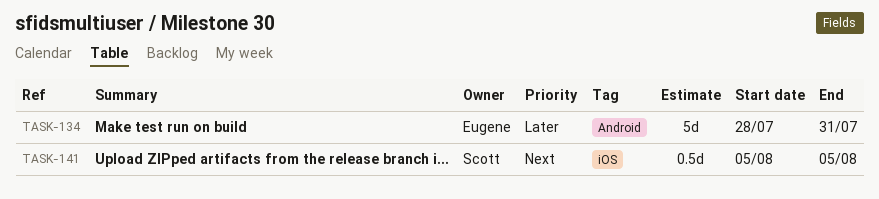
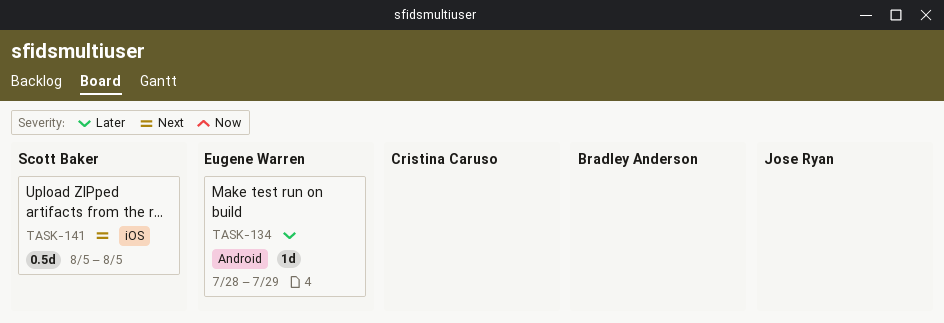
TASK-134, estimate: 5d -> 1d
TASK-134, due: Jul 31 -> Jul 29

